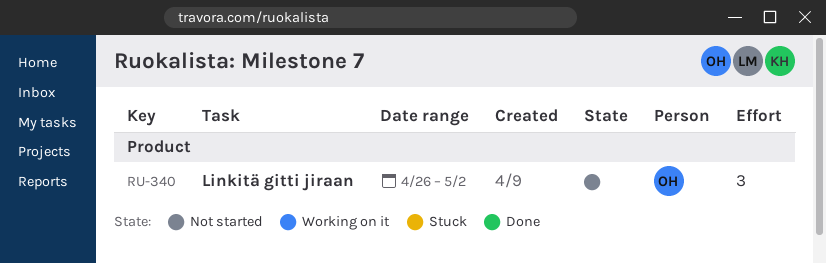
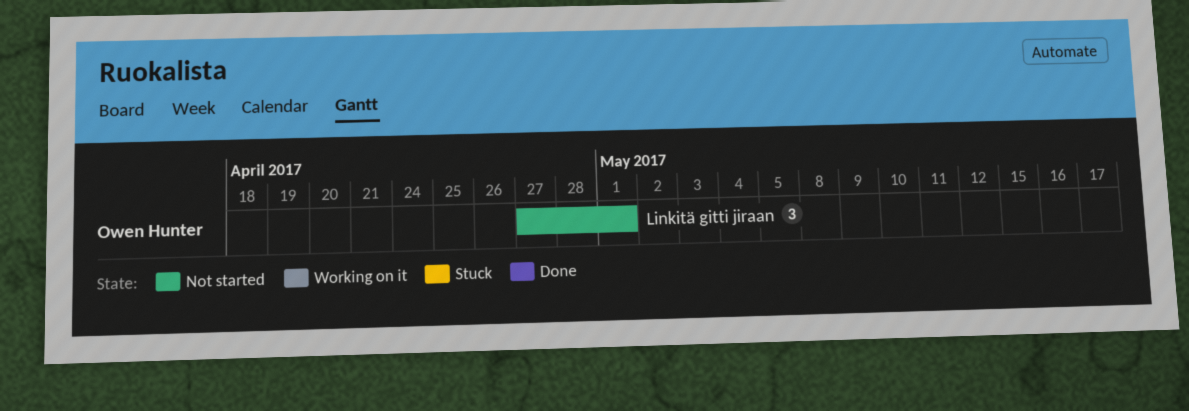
Linkitä gitti jiraan, start: Apr 26 -> Apr 27
Linkitä gitti jiraan, due: May 2 -> May 1

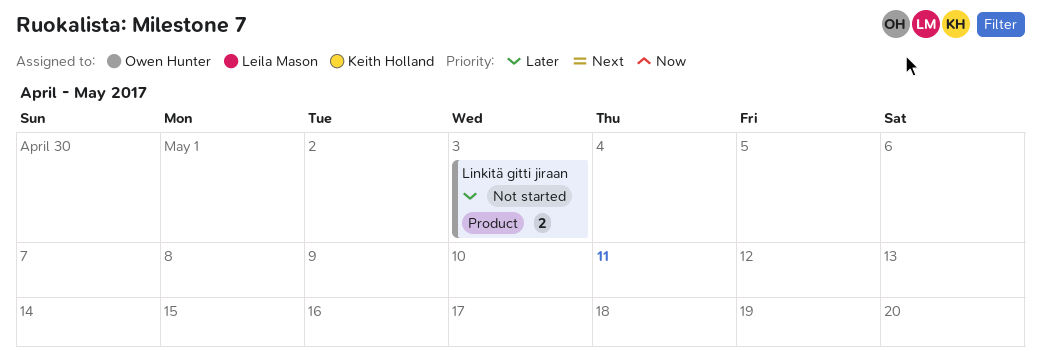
Linkitä gitti jiraan, estimate: 3 -> 2
Linkitä gitti jiraan, due: May 1 -> May 3

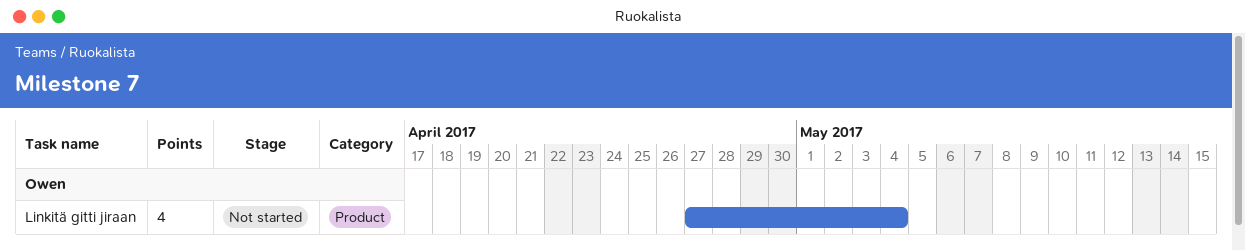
Linkitä gitti jiraan, estimate: 2 -> 4
Linkitä gitti jiraan, due: May 3 -> May 4

